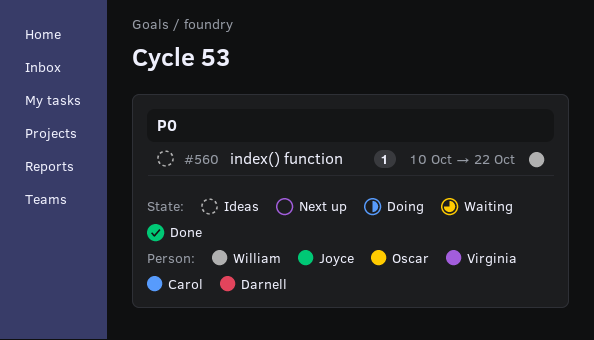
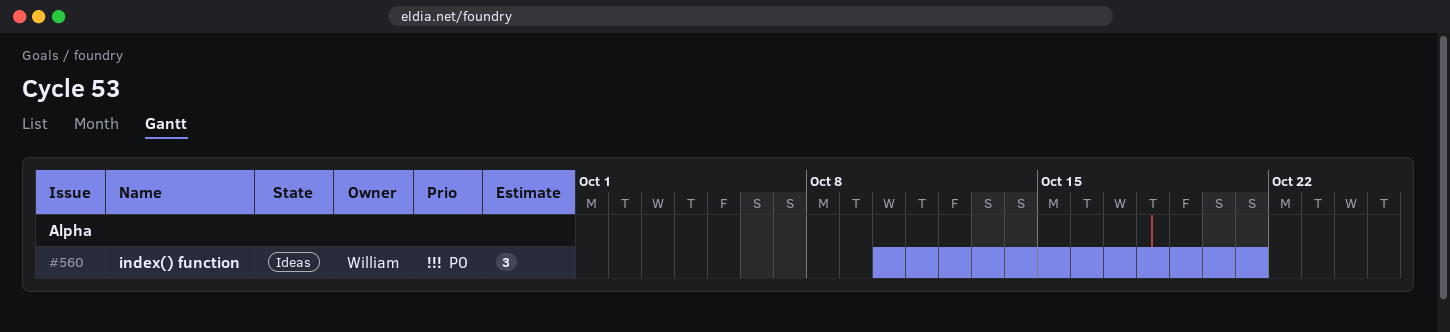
#560, estimate: 1 -> 3
#560, due: Oct 22 -> Oct 21

